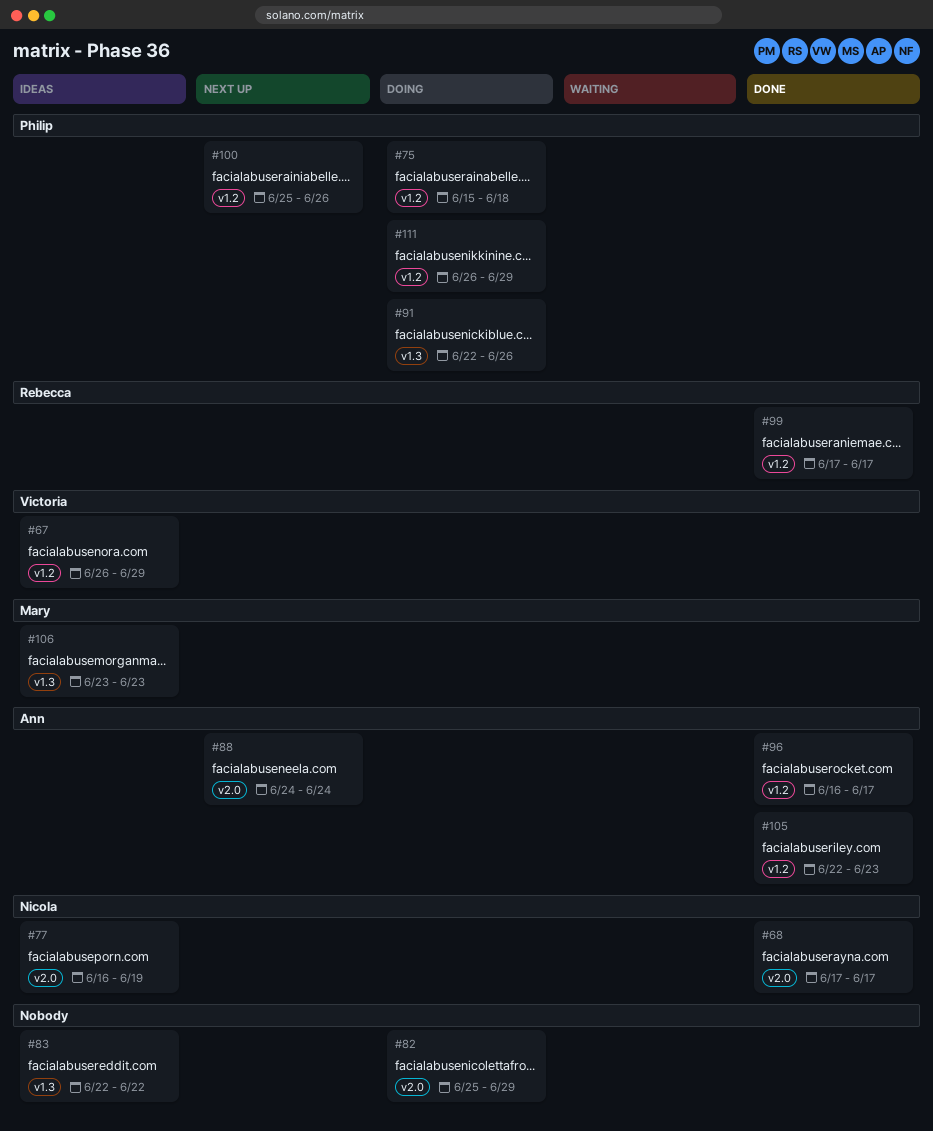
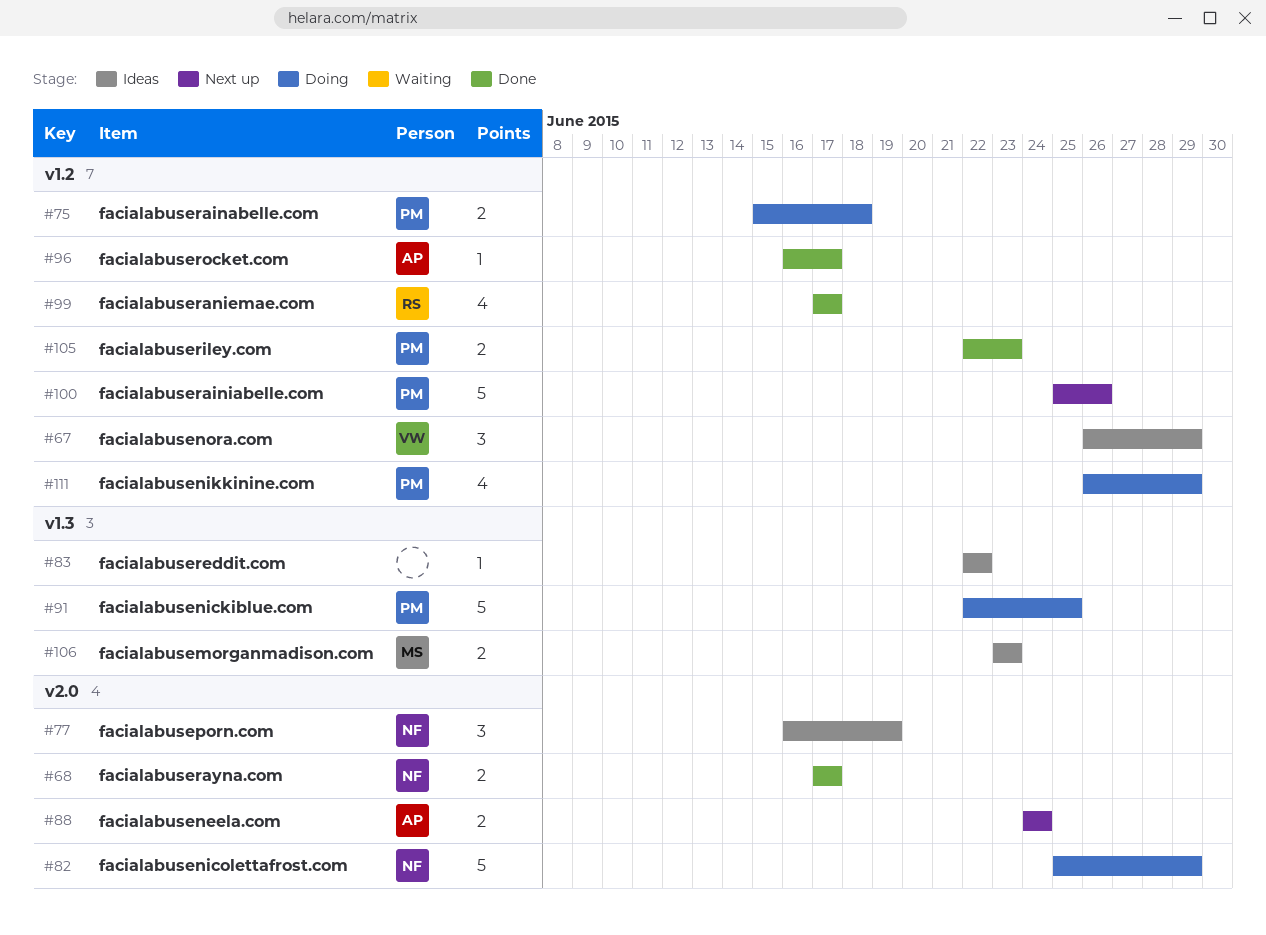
#82, owner: none -> Nicola
#91, due: Jun 26 -> Jun 25
#105, owner: Ann -> Philip

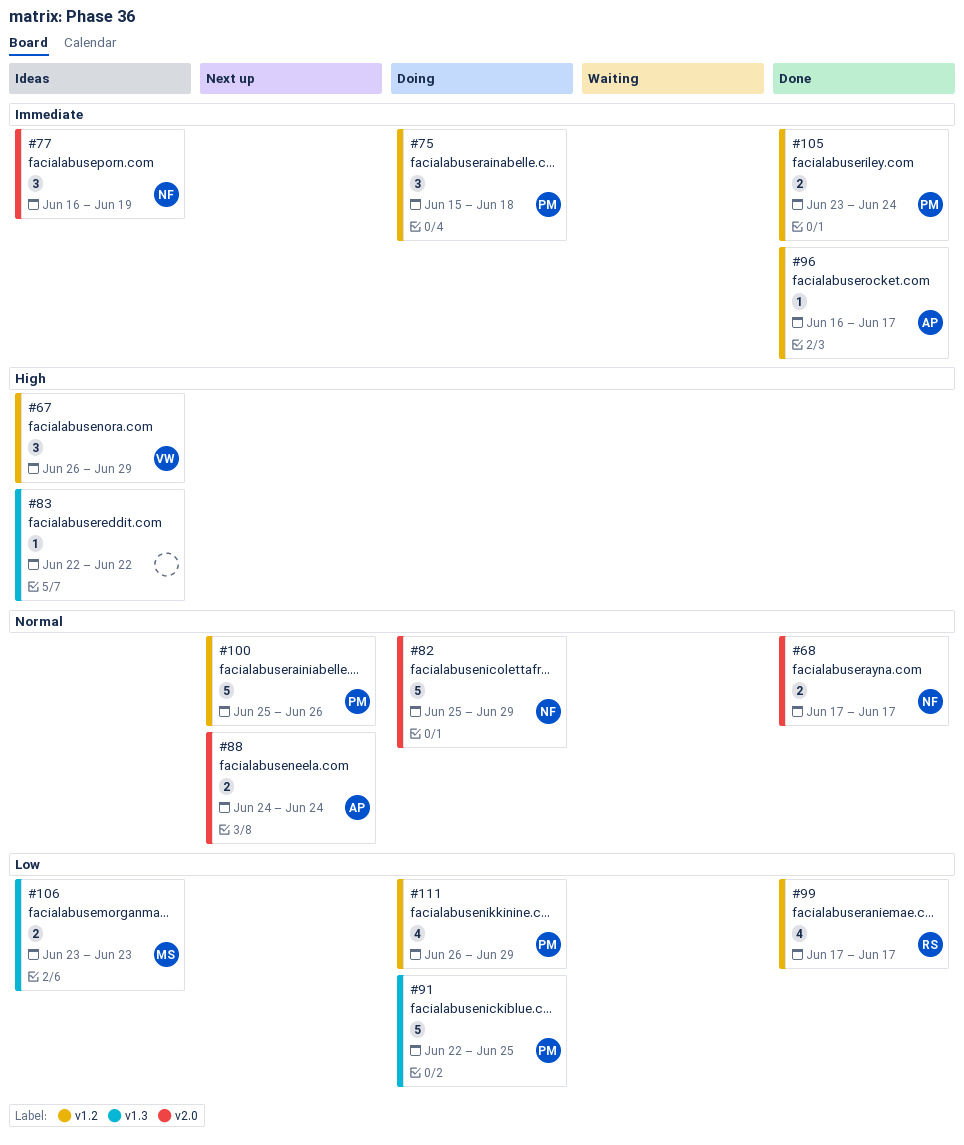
#75, estimate: 2 -> 3
#105, start: Jun 22 -> Jun 23
#105, due: Jun 23 -> Jun 24

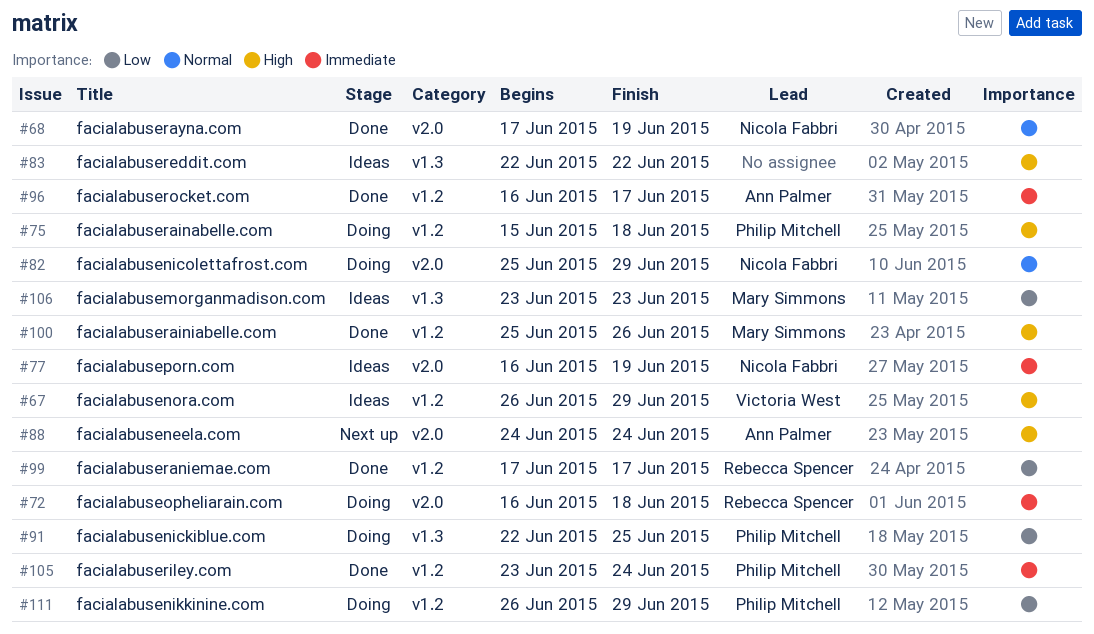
#68, due: Jun 17 -> Jun 19
#72: none -> present
#75, priority: Immediate -> High
#88, priority: Normal -> High
#100, status: Next up -> Done
#100, owner: Philip Mitchell -> Mary Simmons
#100, priority: Normal -> High

